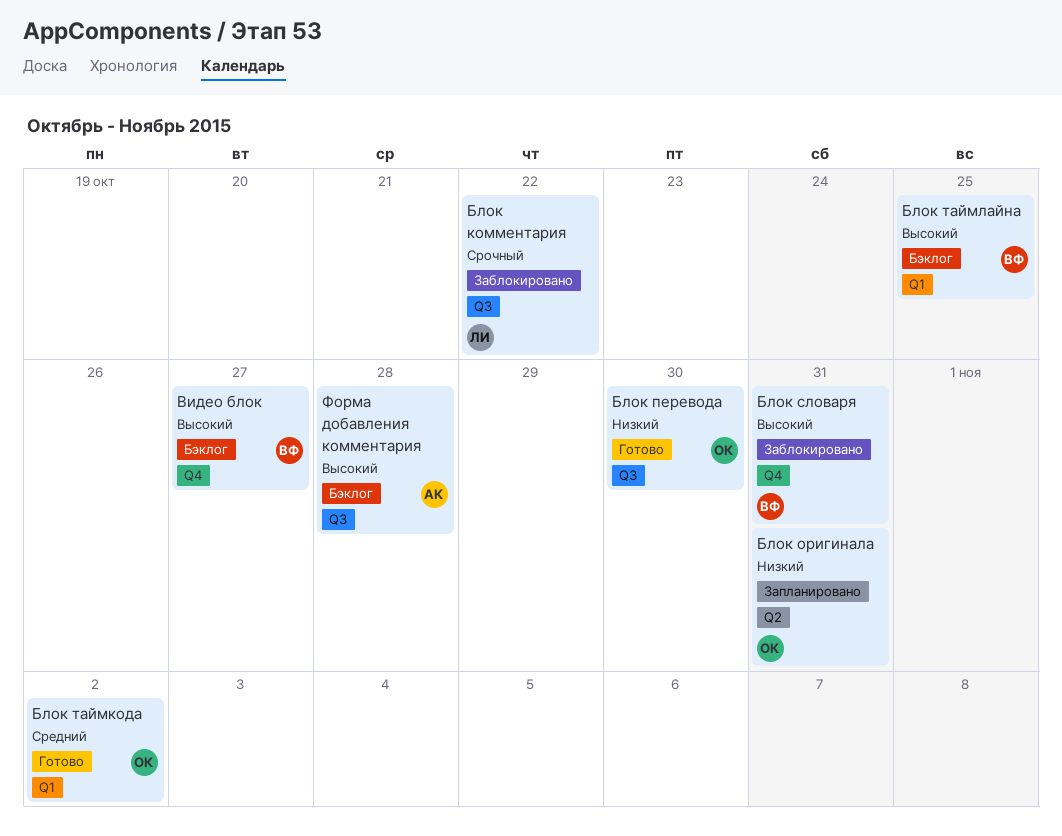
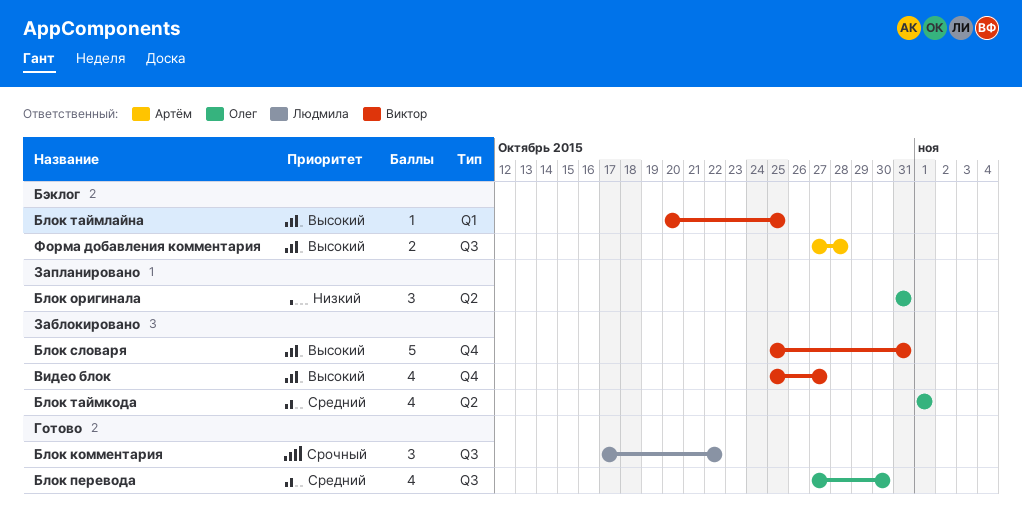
Блок комментария, status: Заблокировано -> Готово
Блок перевода, priority: Низкий -> Средний
Блок таймкода, status: Готово -> Заблокировано
Блок таймкода, label: Q1 -> Q2
Блок таймкода, due: Nov 2 -> Nov 1
Видео блок, status: Бэклог -> Заблокировано

